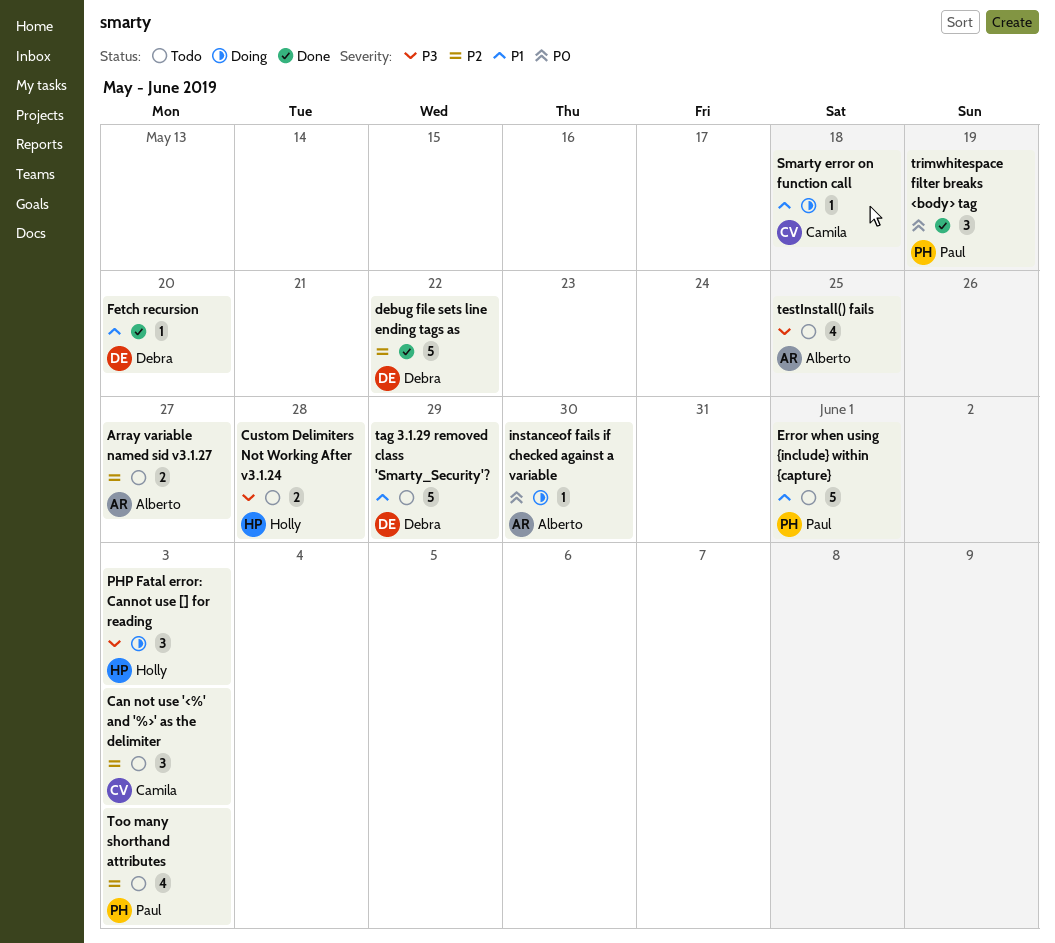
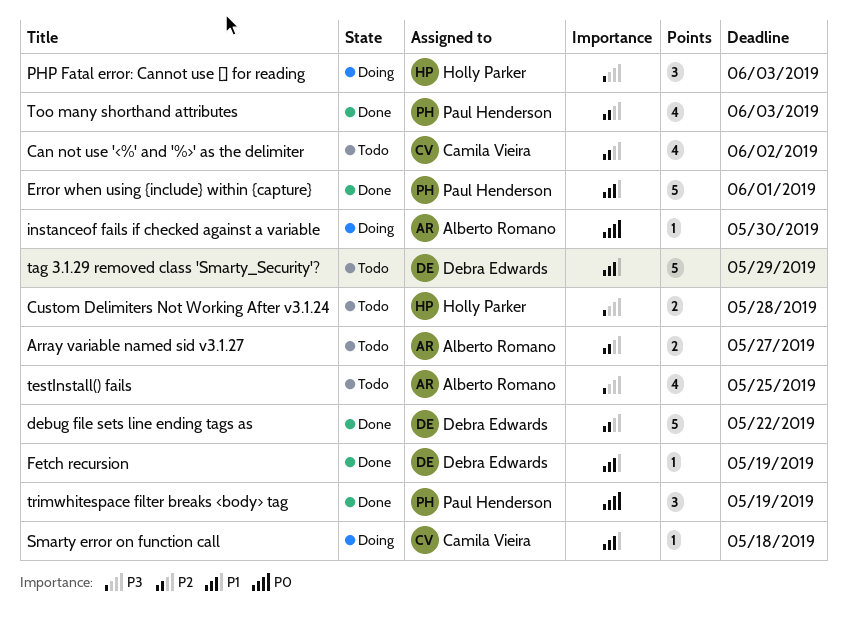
Can not use '<%' and '%>' as the delimiter, estimate: 3 -> 4
Can not use '<%' and '%>' as the delimiter, due: Jun 3 -> Jun 2
Error when using {include} within {capture}, status: Todo -> Done
Fetch recursion, due: May 20 -> May 19
Too many shorthand attributes, status: Todo -> Done

